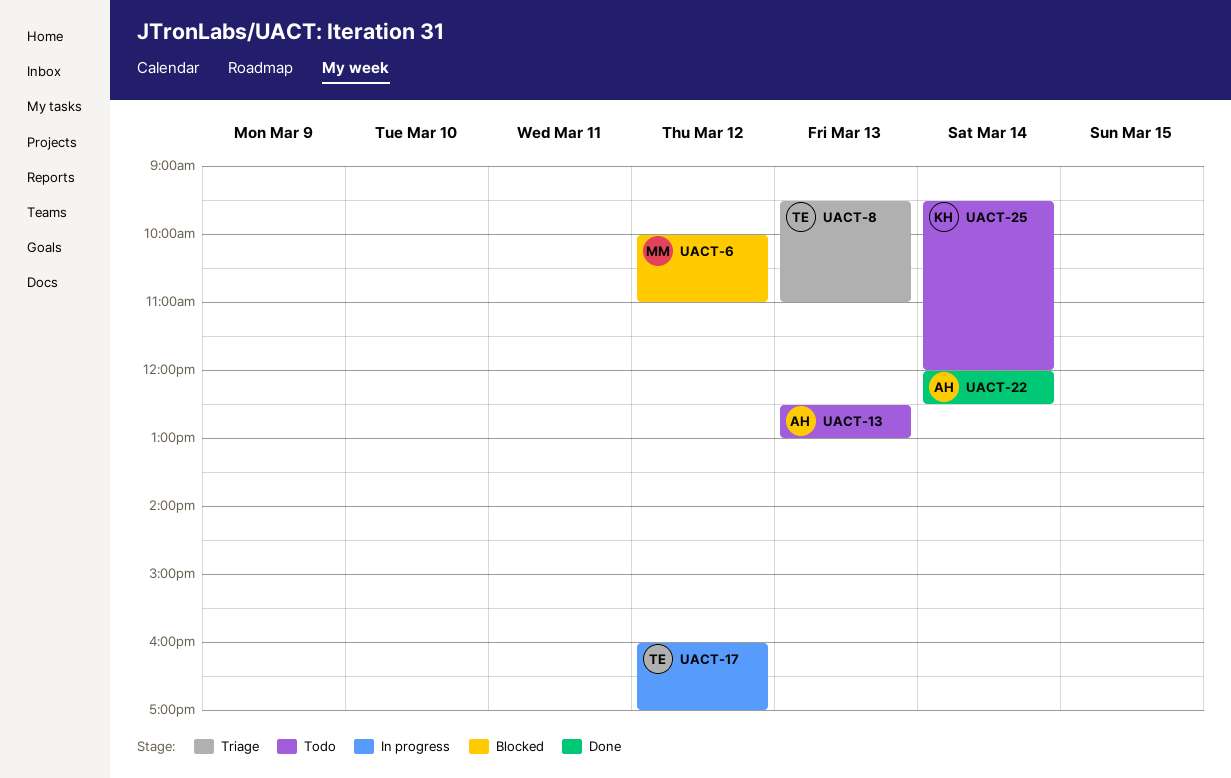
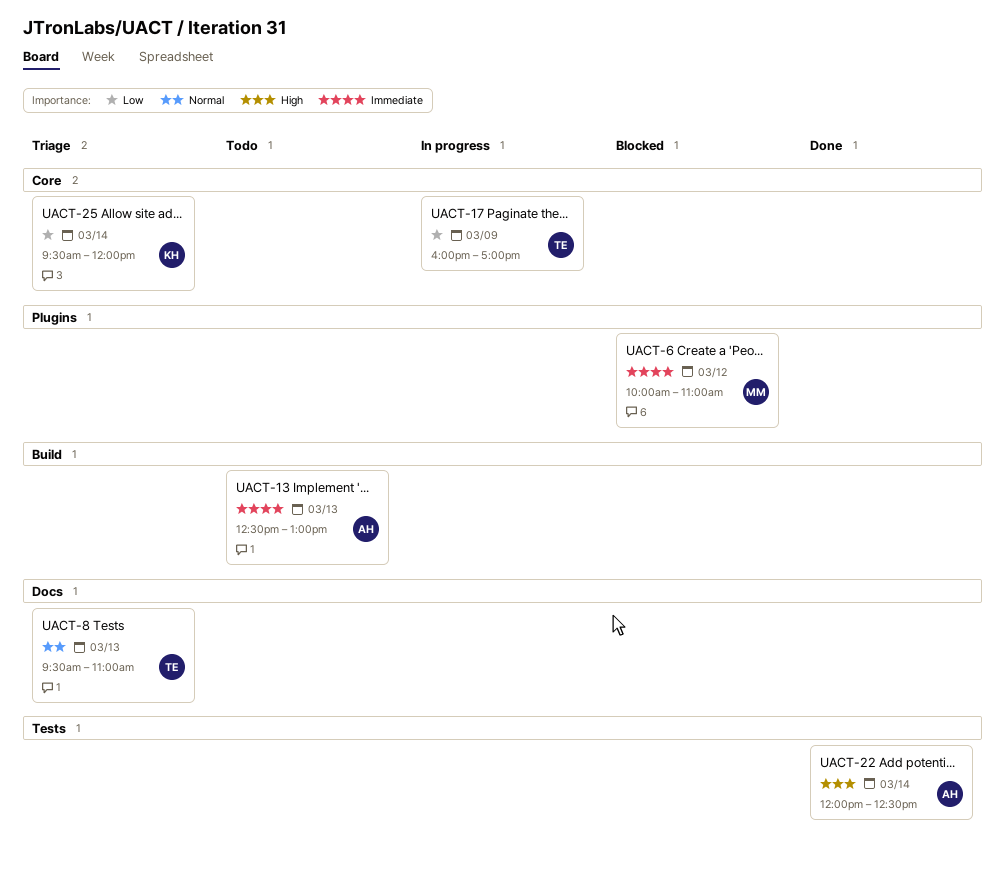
UACT-17, day: Mar 12 -> Mar 9
UACT-25, status: Todo -> Triage

